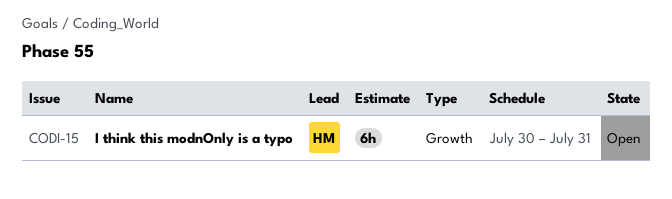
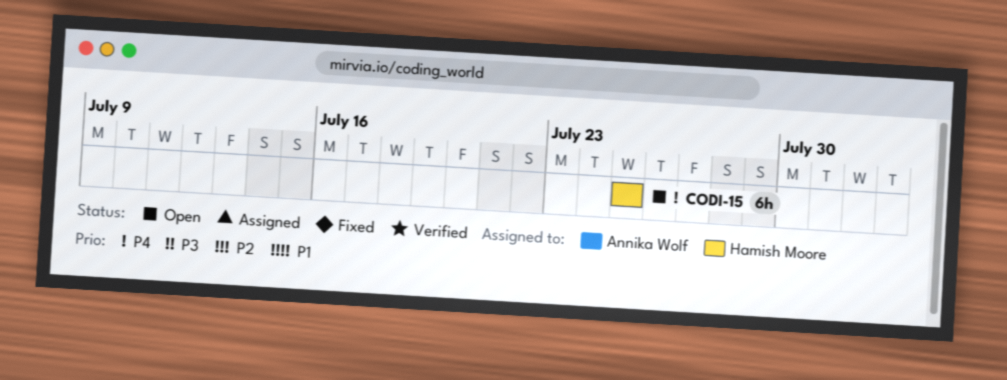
CODI-15, start: Jul 30 -> Jul 25
CODI-15, due: Jul 31 -> Jul 25

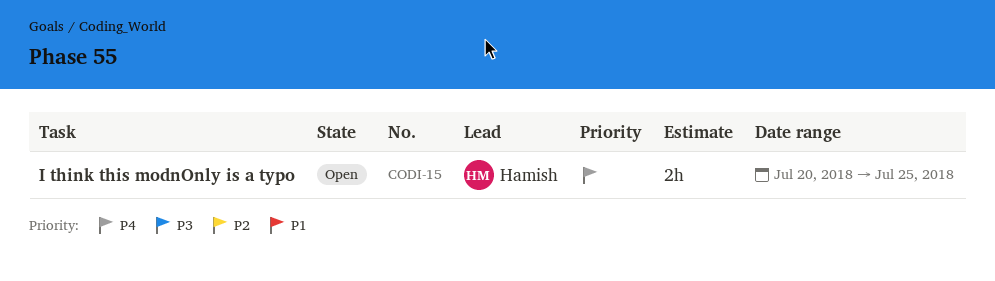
CODI-15, estimate: 6h -> 2h
CODI-15, start: Jul 25 -> Jul 20

